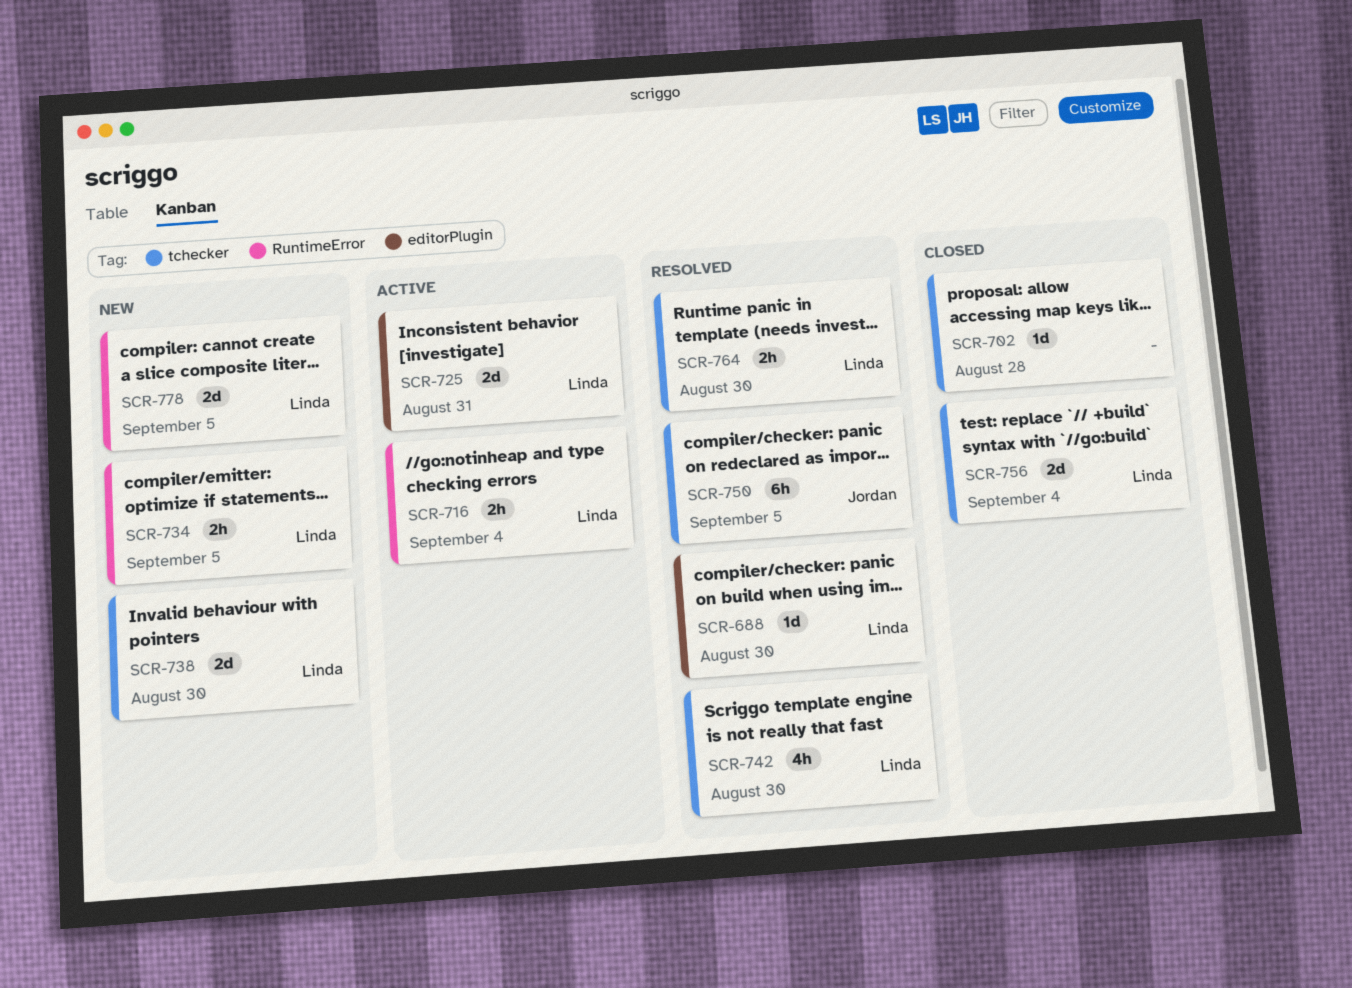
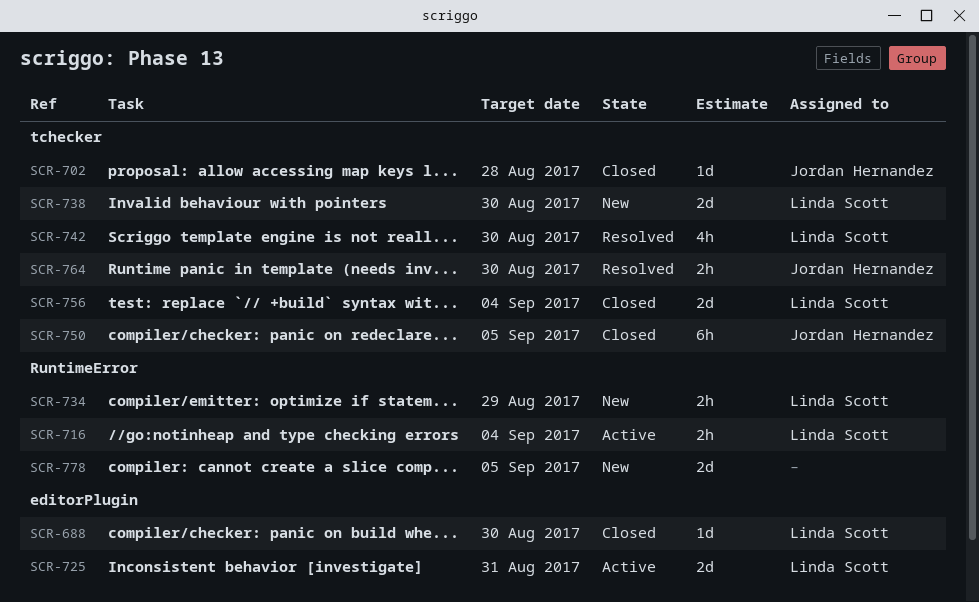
SCR-688, status: Resolved -> Closed
SCR-702, owner: none -> Jordan Hernandez
SCR-734, due: Sep 5 -> Aug 29
SCR-750, status: Resolved -> Closed
SCR-764, owner: Linda Scott -> Jordan Hernandez
SCR-778, owner: Linda Scott -> none

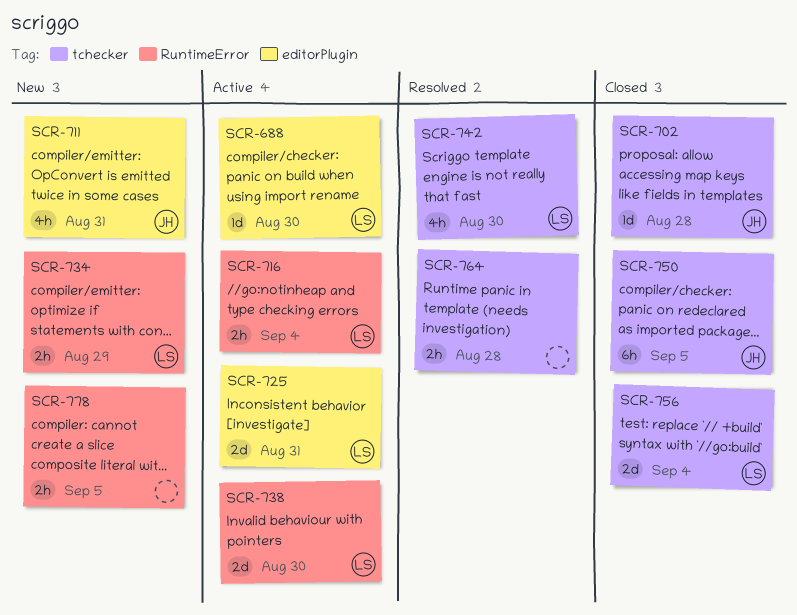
SCR-688, status: Closed -> Active
SCR-711: none -> present
SCR-738, status: New -> Active
SCR-738, label: tchecker -> RuntimeError
SCR-764, owner: Jordan Hernandez -> none
SCR-764, due: Aug 30 -> Aug 28
SCR-778, estimate: 2d -> 2h

